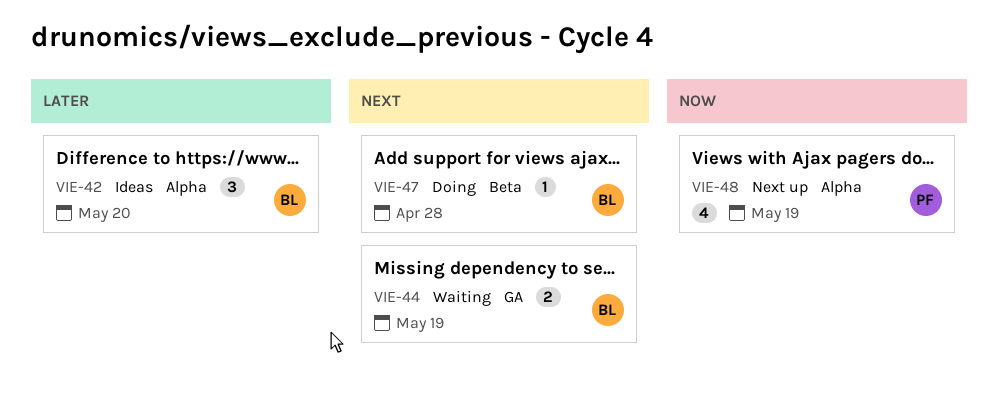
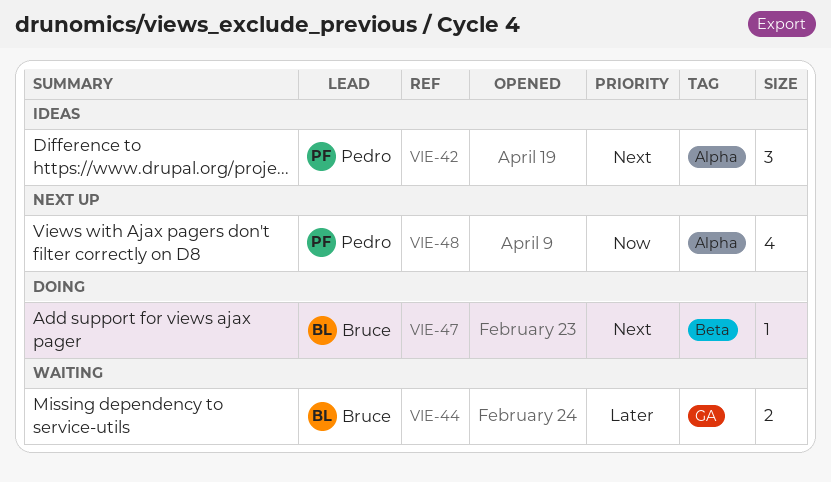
VIE-42, owner: Bruce -> Pedro
VIE-42, priority: Later -> Next
VIE-44, priority: Next -> Later

